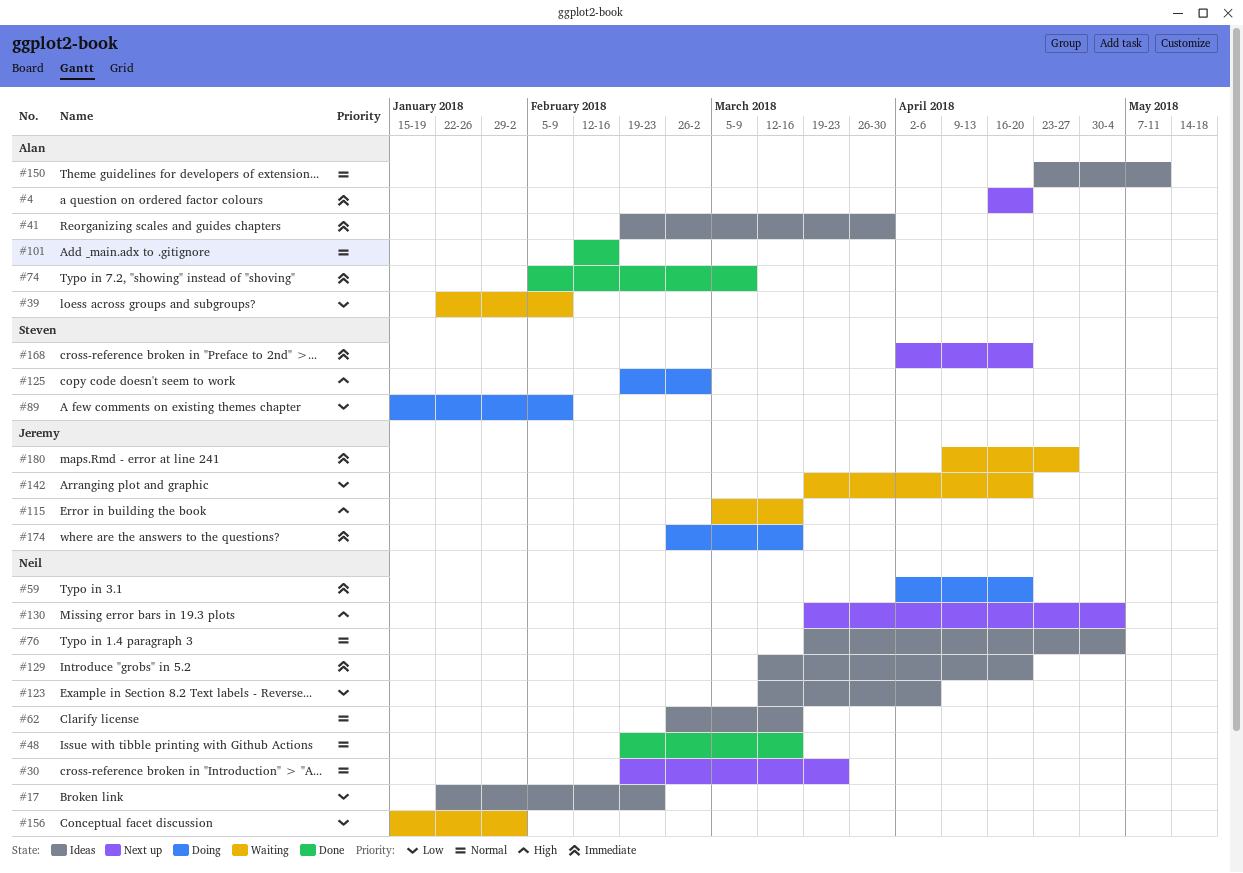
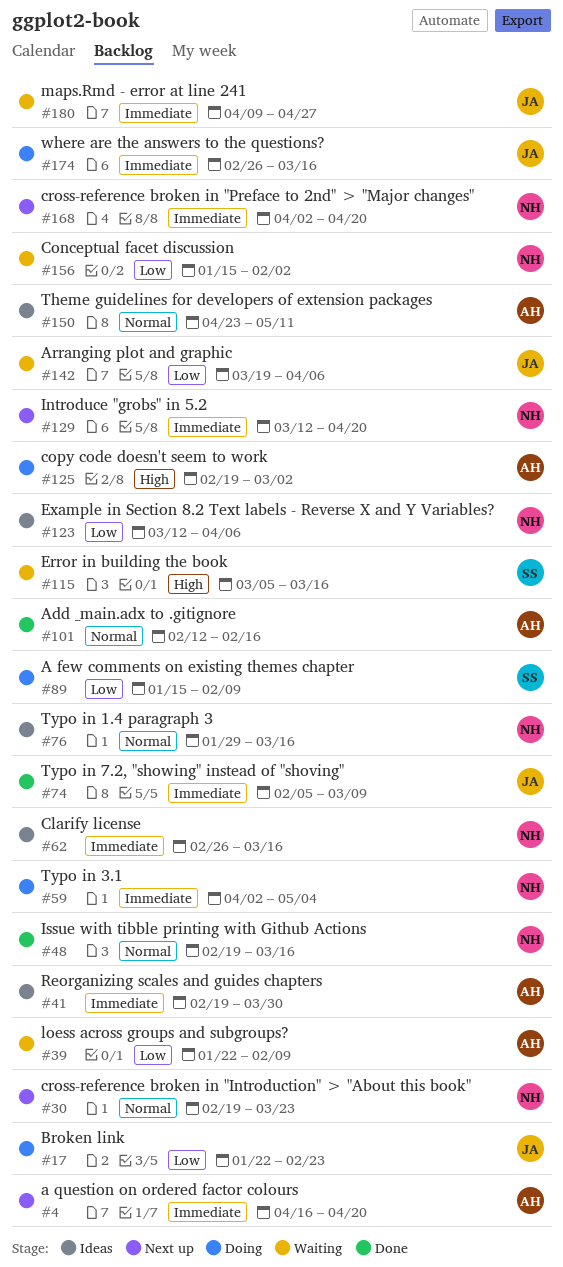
#17, status: Ideas -> Doing
#17, owner: Neil -> Jeremy
#59, due: Apr 20 -> May 4
#62, priority: Normal -> Immediate
#74, owner: Alan -> Jeremy
#76, start: Mar 19 -> Jan 29
#76, due: May 4 -> Mar 16
#115, owner: Jeremy -> Steven
#125, owner: Steven -> Alan
#129, status: Ideas -> Next up
#130: present -> none
#142, due: Apr 20 -> Apr 6
#168, owner: Steven -> Neil

